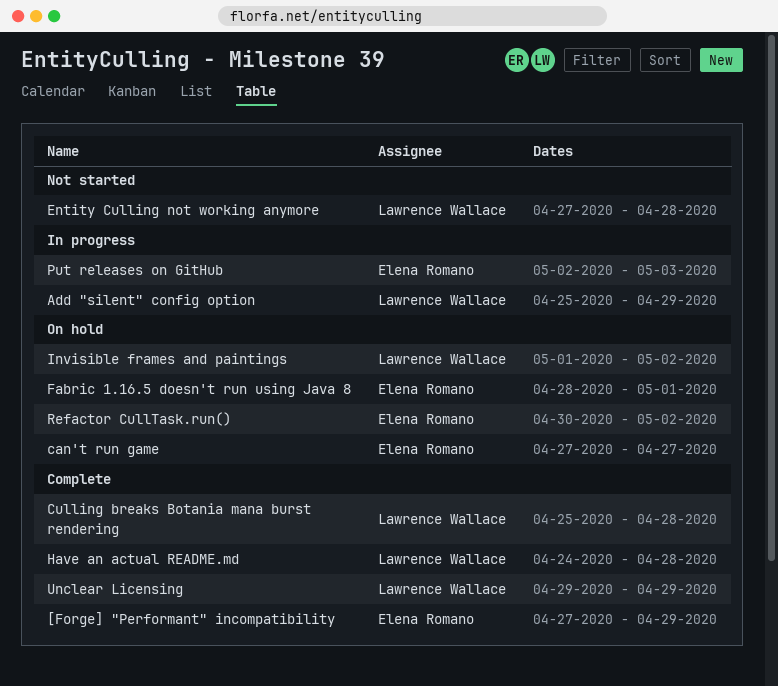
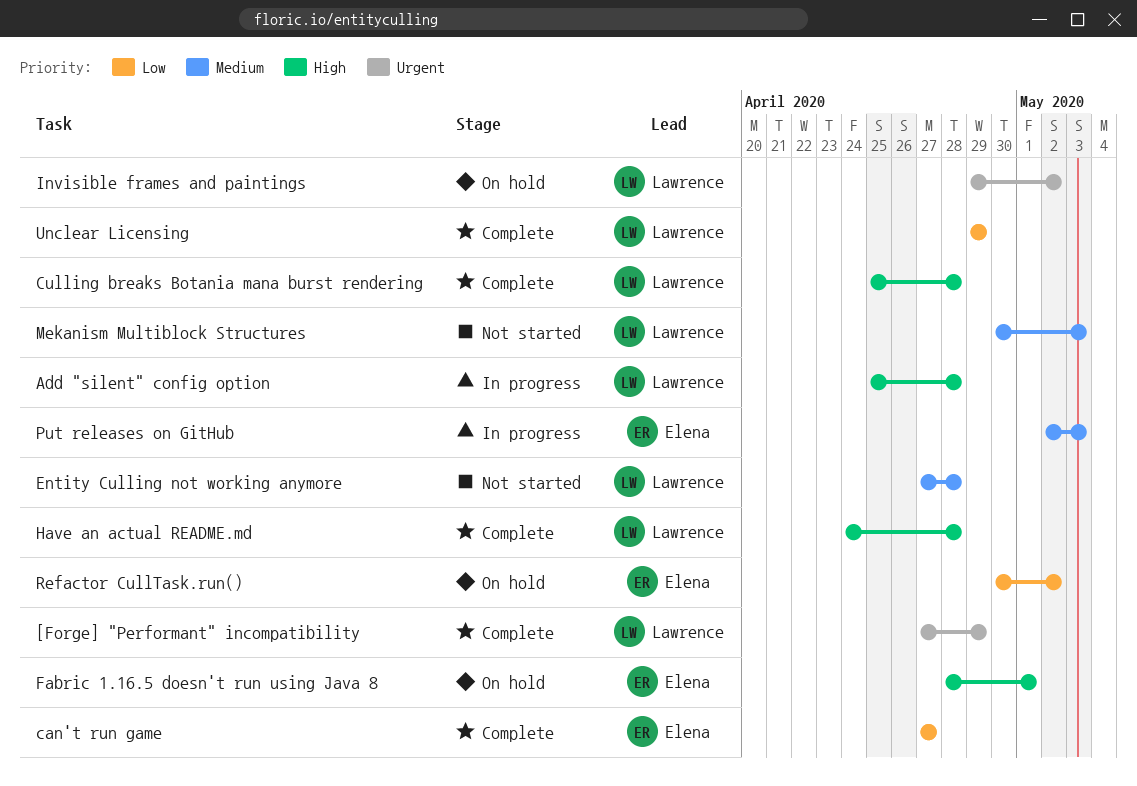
[Forge] "Performant" incompatibility, owner: Elena Romano -> Lawrence Wallace
Add "silent" config option, due: Apr 29 -> Apr 28
can't run game, status: On hold -> Complete
Invisible frames and paintings, start: May 1 -> Apr 29
Mekanism Multiblock Structures: none -> present

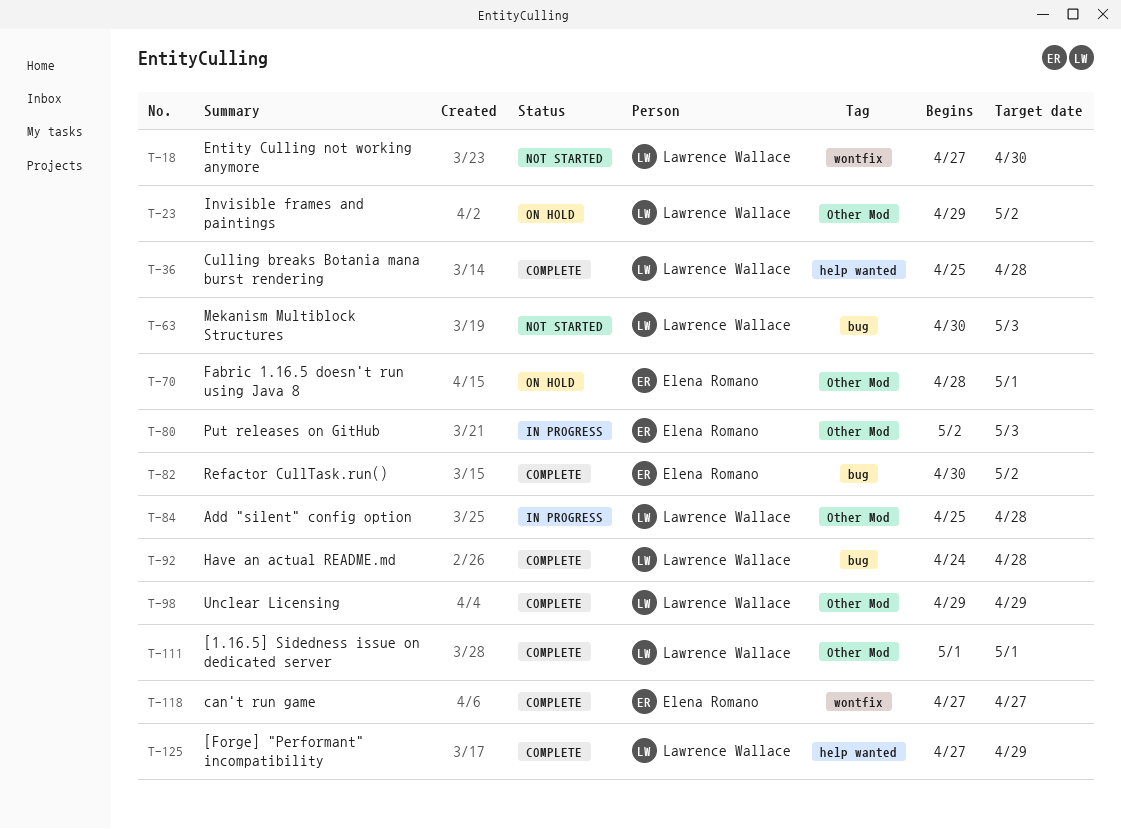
[1.16.5] Sidedness issue on dedicated server: none -> present
Entity Culling not working anymore, due: Apr 28 -> Apr 30
Refactor CullTask.run(), status: On hold -> Complete

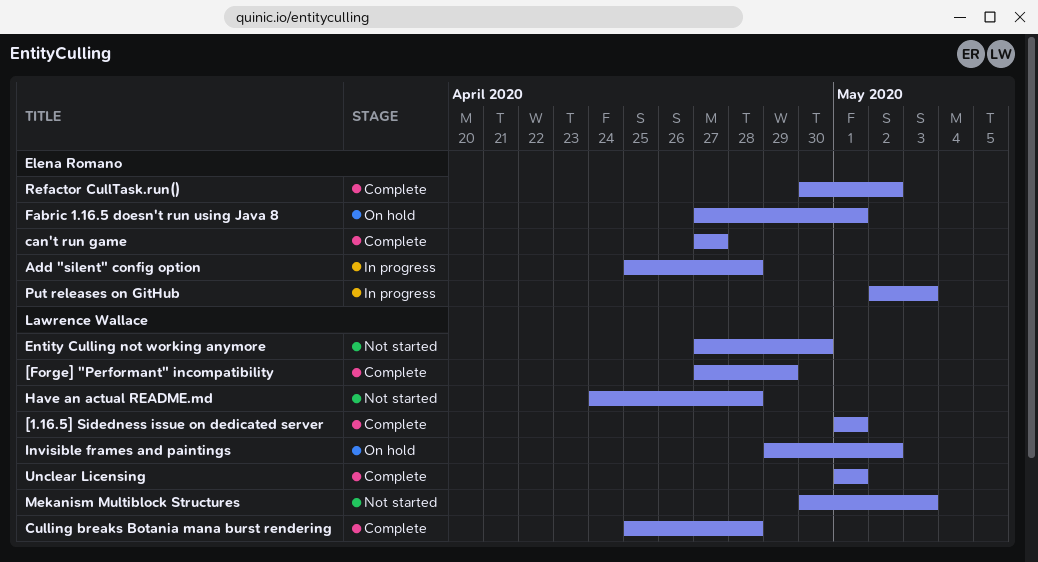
Add "silent" config option, owner: Lawrence Wallace -> Elena Romano
Fabric 1.16.5 doesn't run using Java 8, start: Apr 28 -> Apr 27
Have an actual README.md, status: Complete -> Not started
Unclear Licensing, start: Apr 29 -> May 1
Unclear Licensing, due: Apr 29 -> May 1

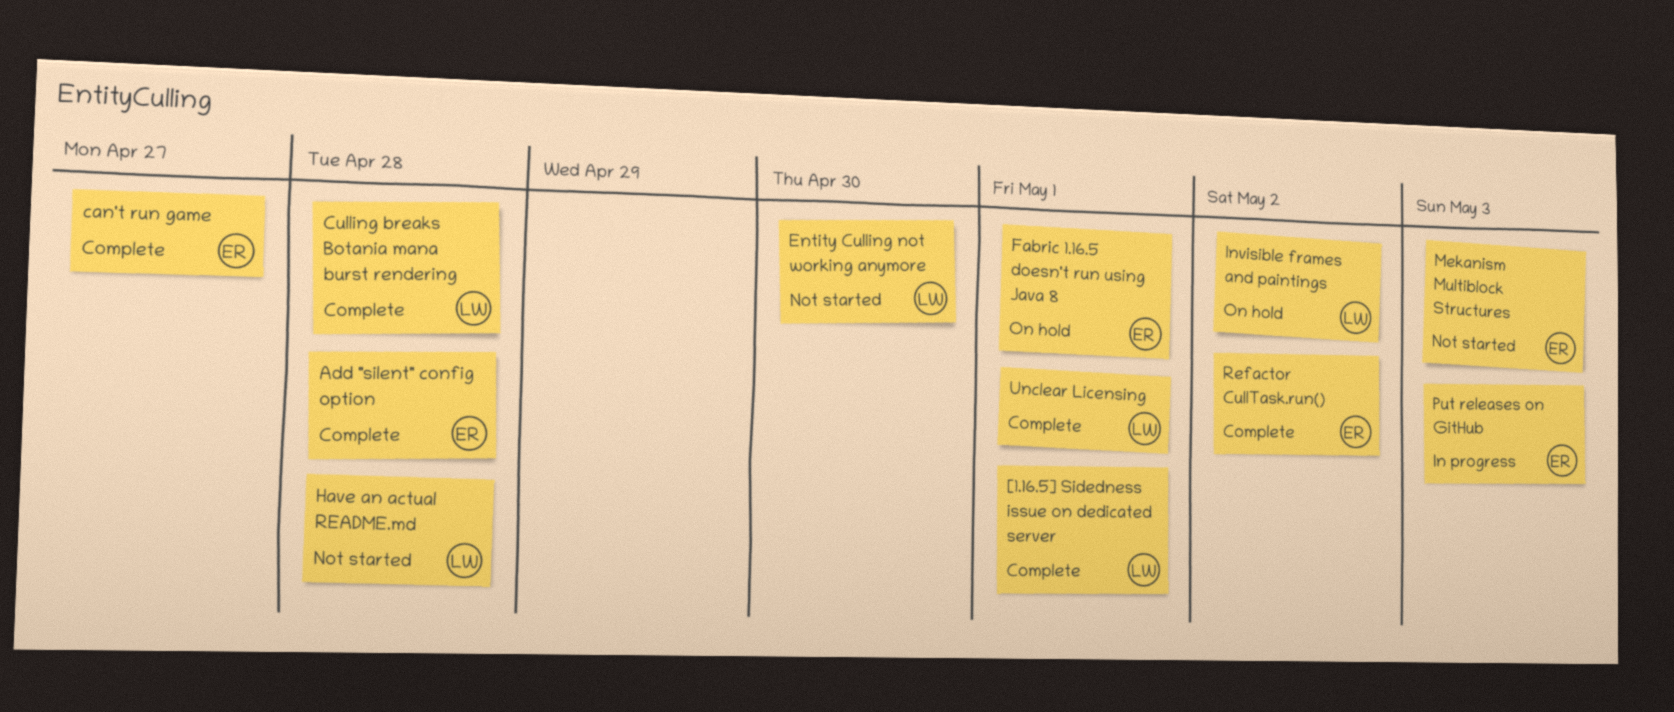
[Forge] "Performant" incompatibility: present -> none
Add "silent" config option, status: In progress -> Complete
Mekanism Multiblock Structures, owner: Lawrence Wallace -> Elena Romano

